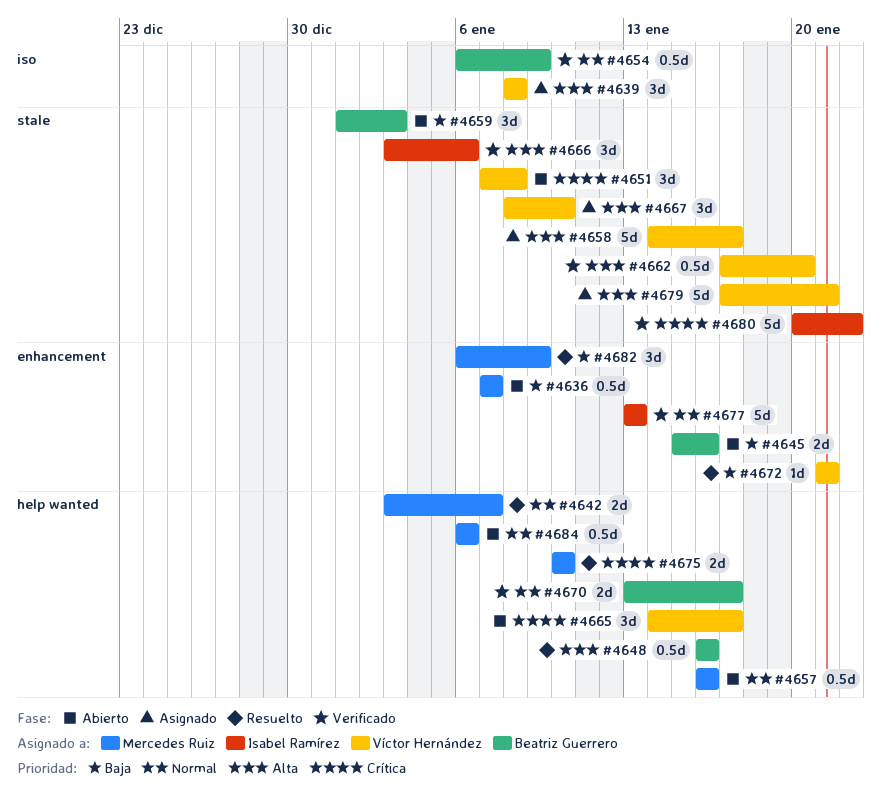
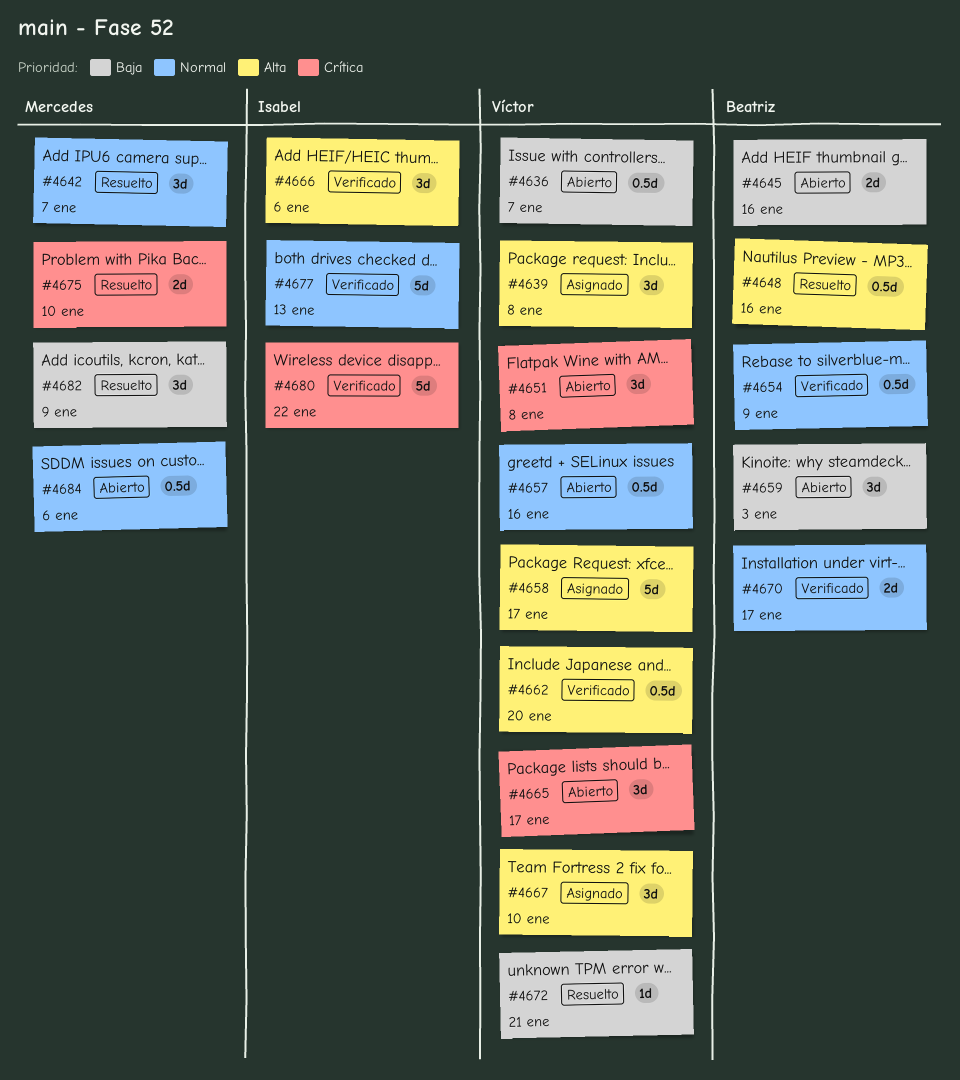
#4636, owner: Mercedes Ruiz -> Víctor Hernández
#4642, estimate: 2d -> 3d
#4657, owner: Mercedes Ruiz -> Víctor Hernández
#4679: present -> none

